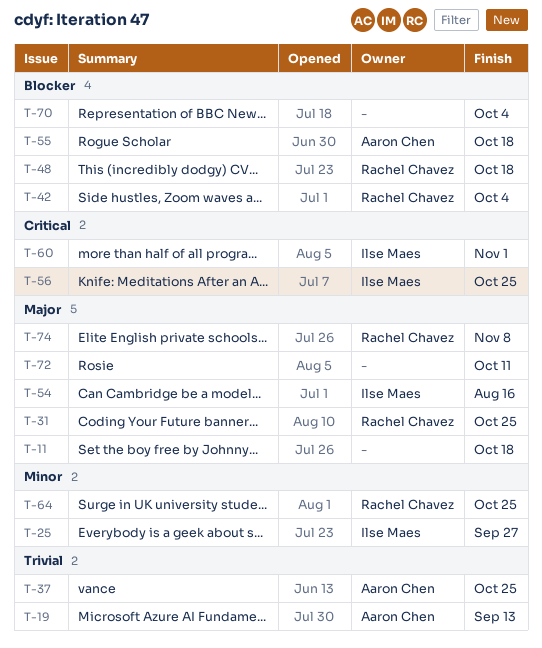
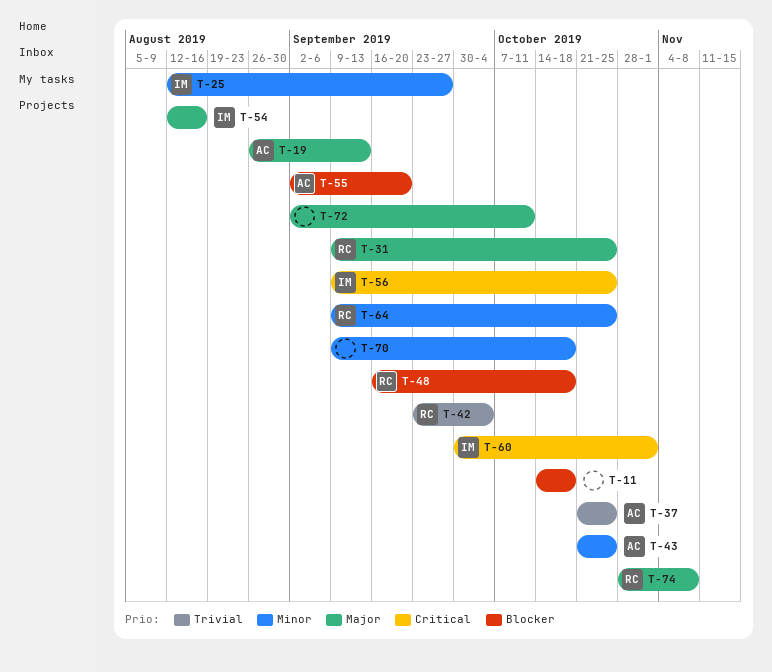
T-11, priority: Major -> Blocker
T-19, priority: Trivial -> Major
T-42, priority: Blocker -> Trivial
T-43: none -> present
T-55, due: Oct 18 -> Sep 20
T-70, priority: Blocker -> Minor
T-70, due: Oct 4 -> Oct 18

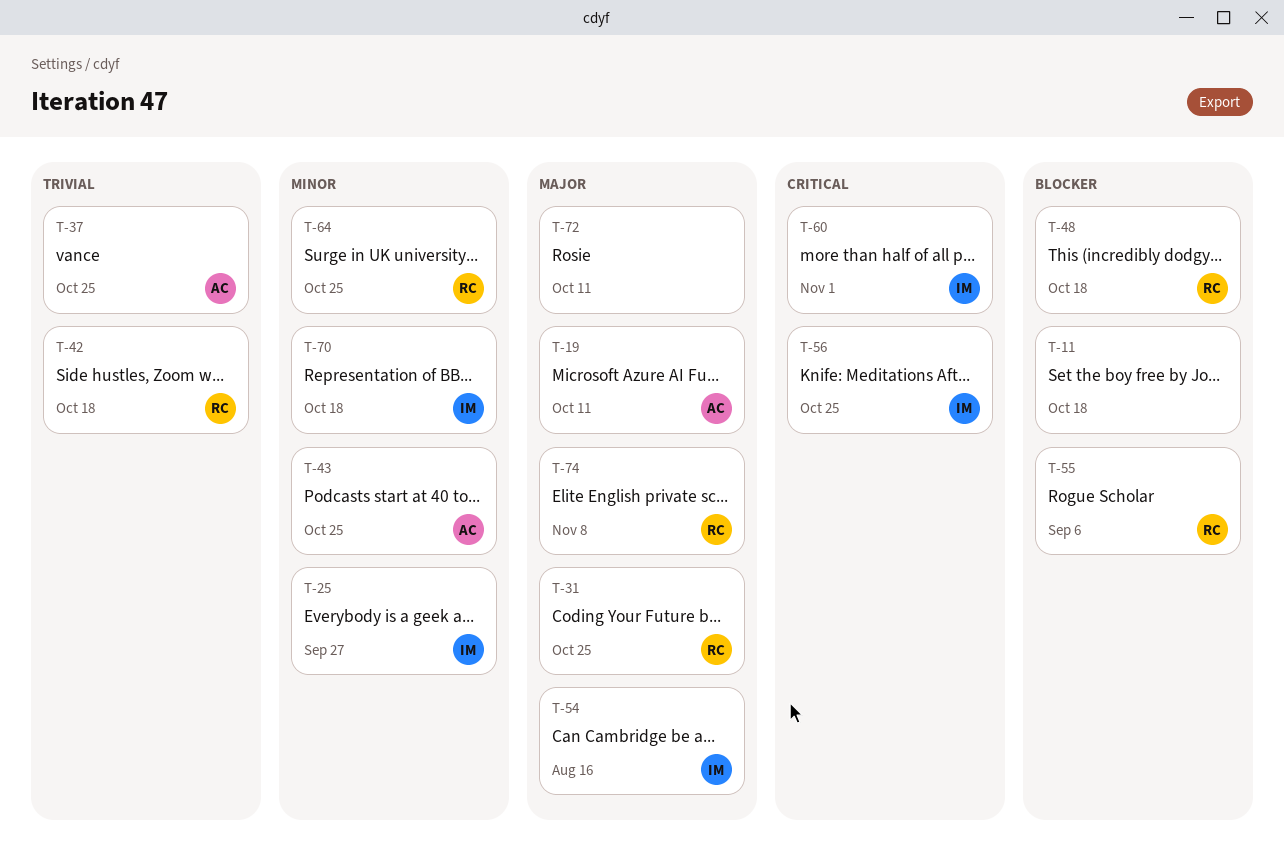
T-19, due: Sep 13 -> Oct 11
T-42, due: Oct 4 -> Oct 18
T-55, owner: AC -> RC
T-55, due: Sep 20 -> Sep 6
T-70, owner: none -> IM

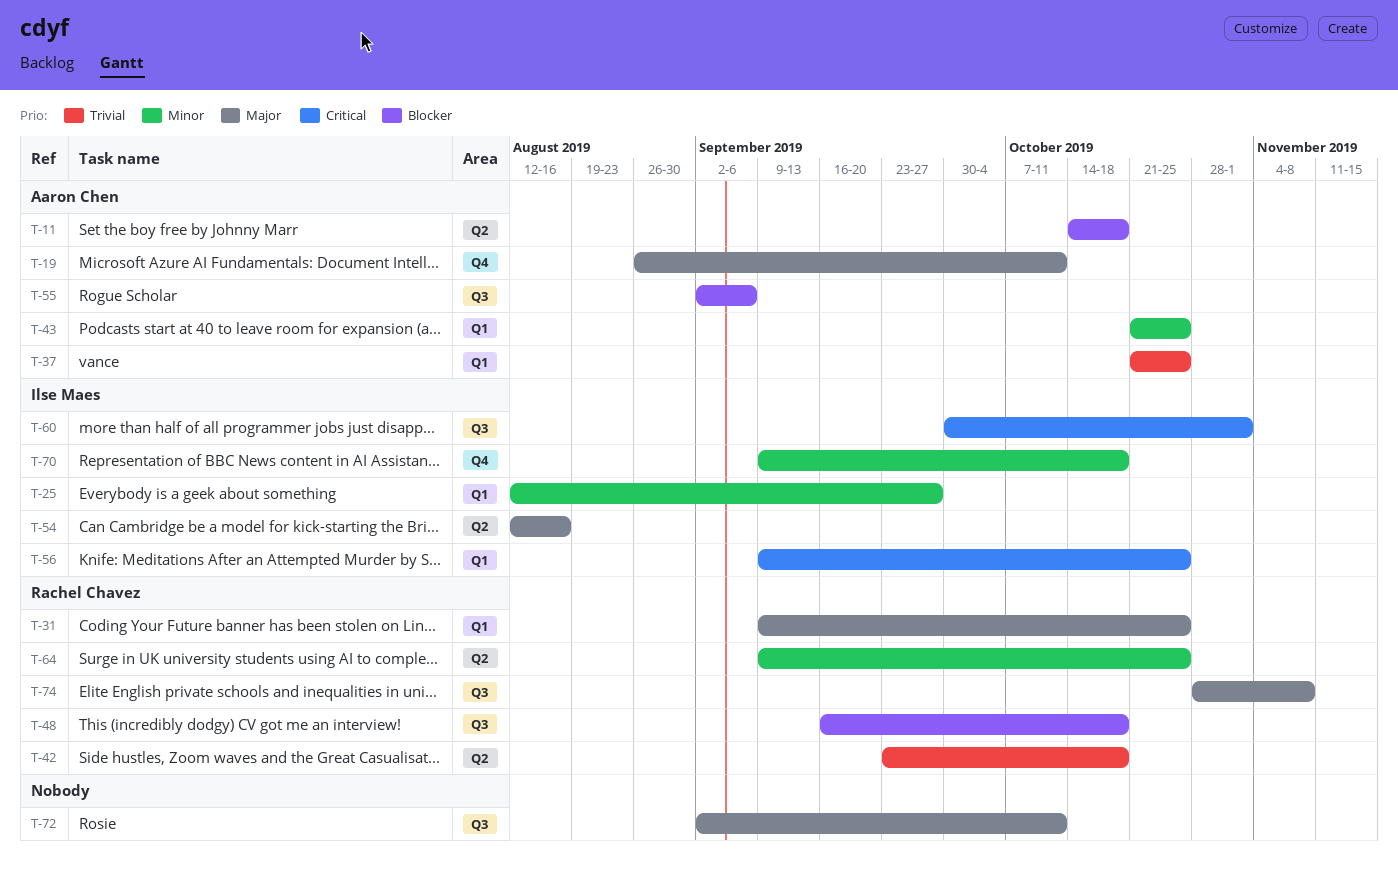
T-11, owner: none -> Aaron Chen
T-55, owner: Rachel Chavez -> Aaron Chen

